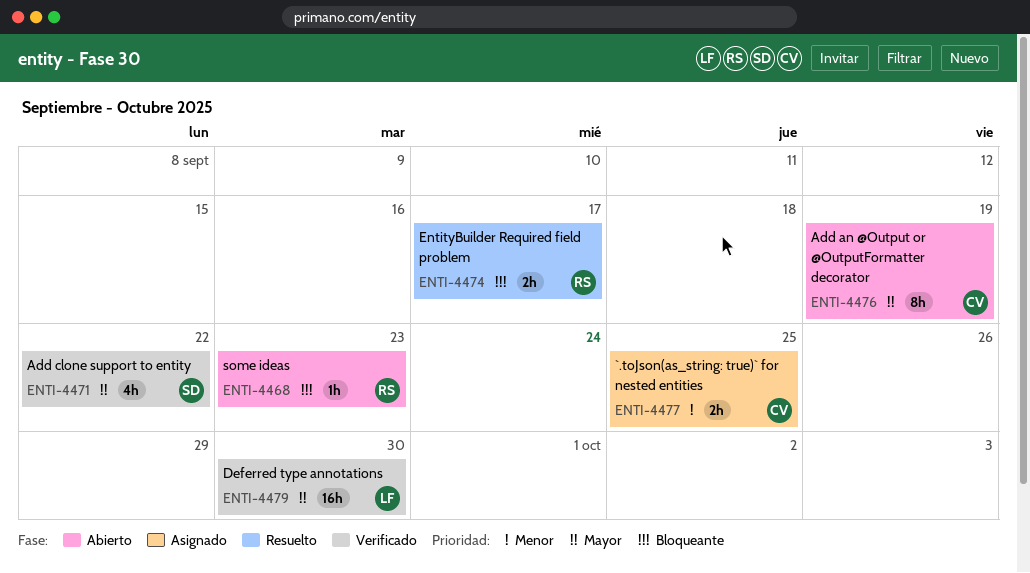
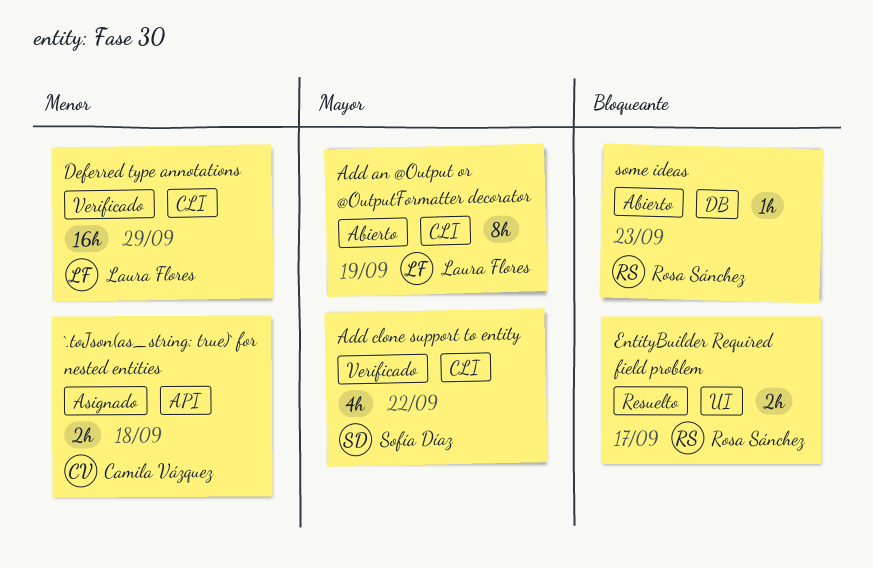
`.toJson(as_string: true)` for nested entities, due: Sep 25 -> Sep 18
Add an @Output or @OutputFormatter decorator, owner: Camila Vázquez -> Laura Flores
Deferred type annotations, priority: Mayor -> Menor
Deferred type annotations, due: Sep 30 -> Sep 29

